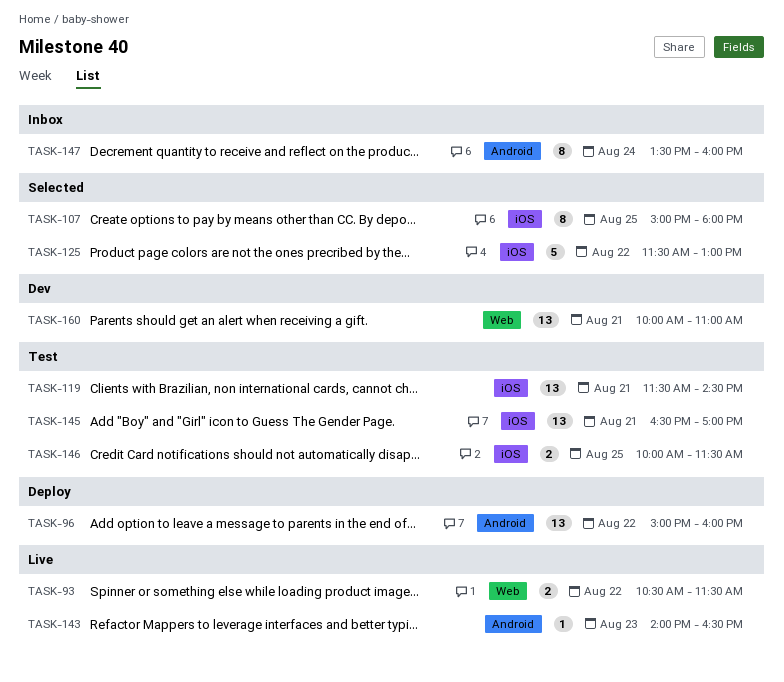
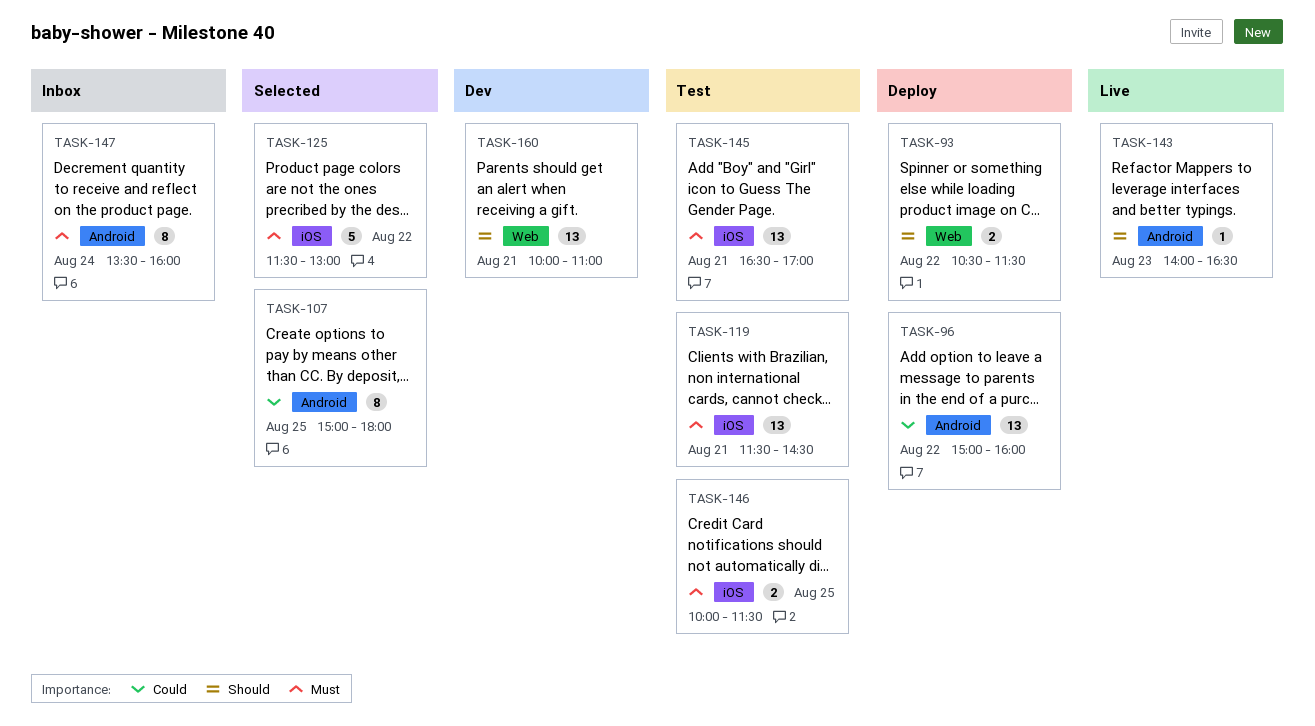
TASK-93, status: Live -> Deploy
TASK-107, label: iOS -> Android

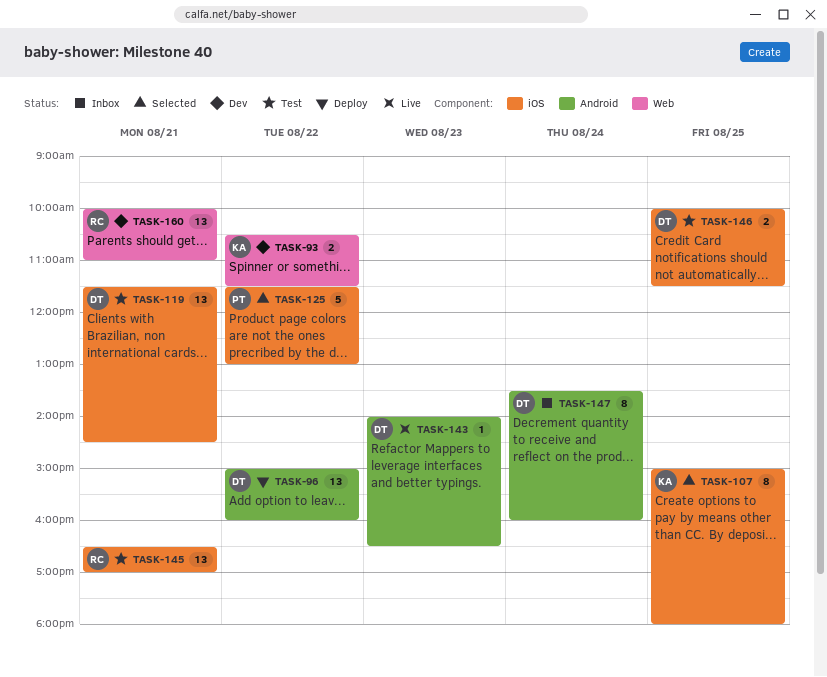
TASK-93, status: Deploy -> Dev
TASK-107, label: Android -> iOS

